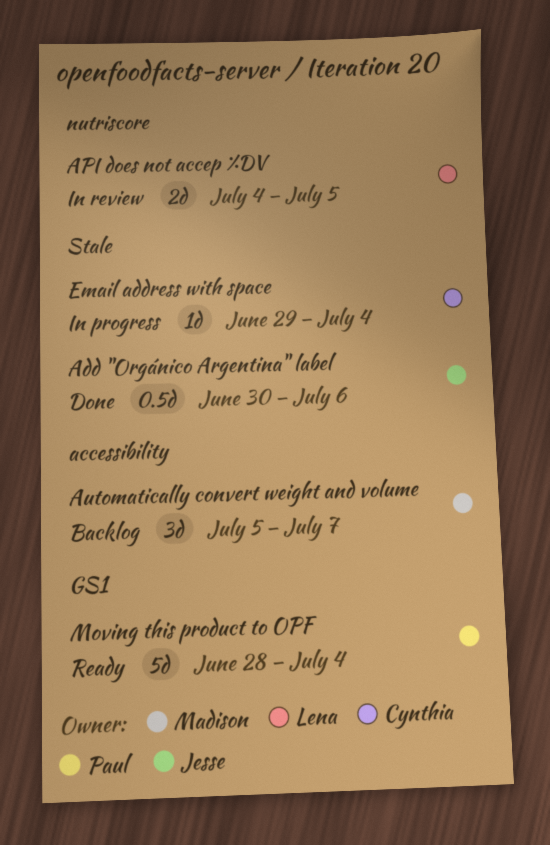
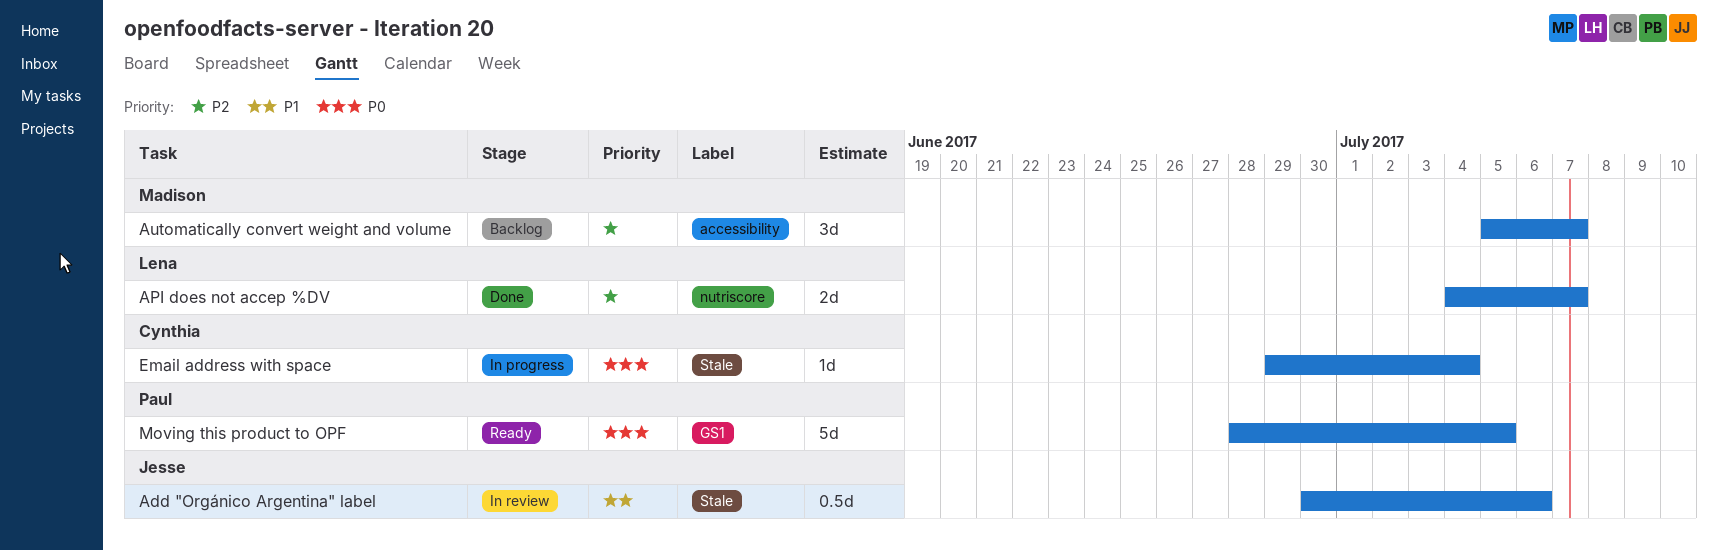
Add "Orgánico Argentina" label, status: Done -> In review
API does not accep %DV, status: In review -> Done
API does not accep %DV, due: Jul 5 -> Jul 7
Moving this product to OPF, due: Jul 4 -> Jul 5

